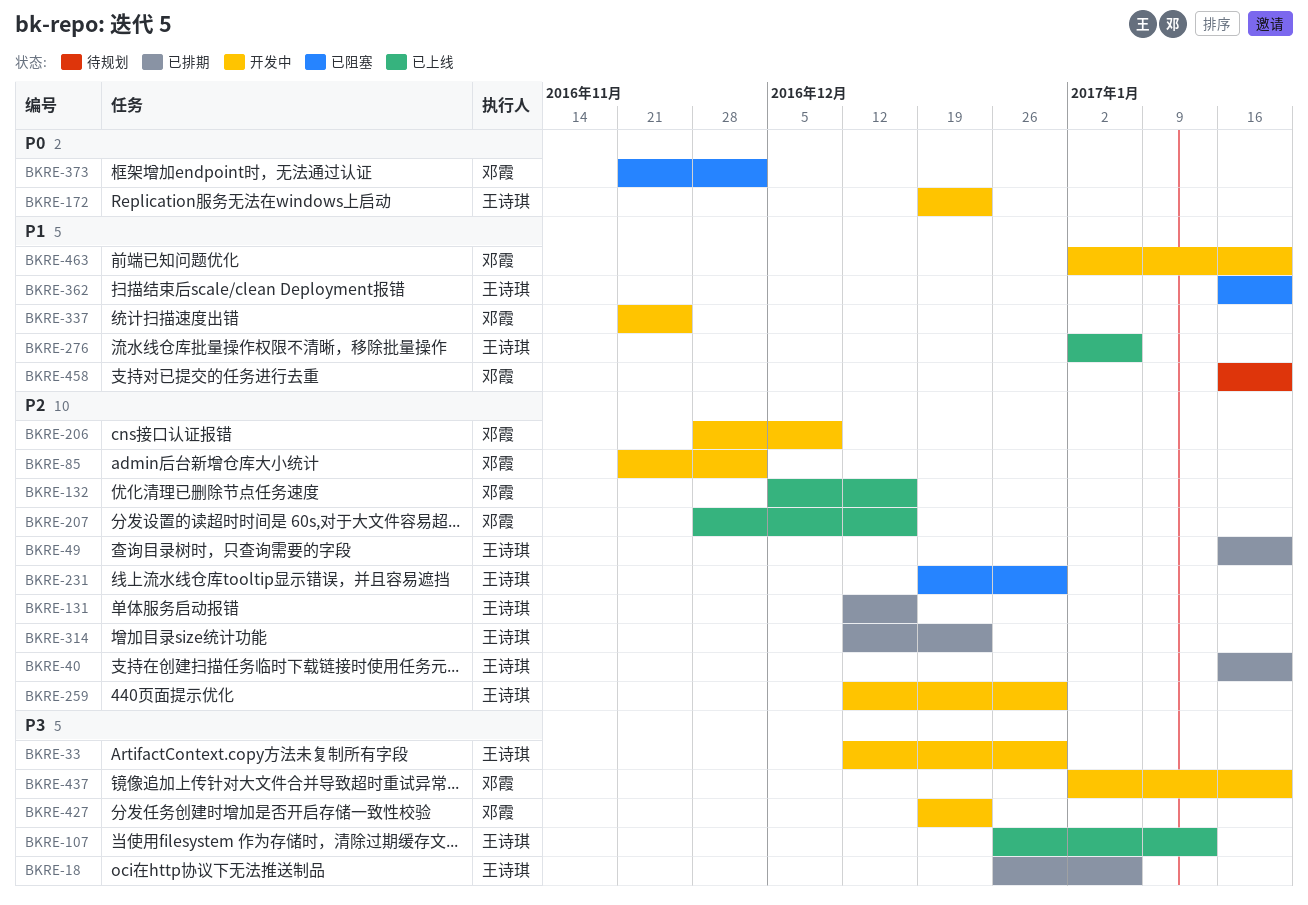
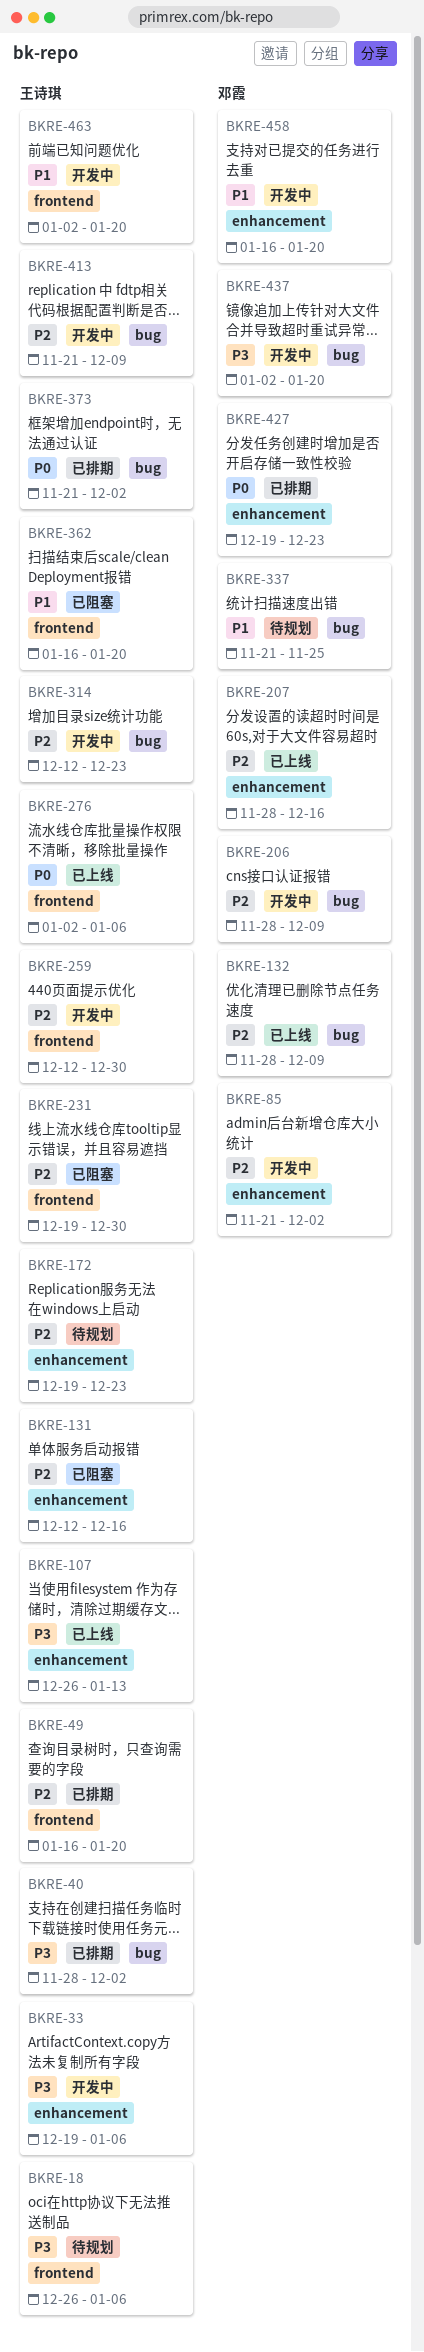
BKRE-18, status: 已排期 -> 待规划
BKRE-33, start: Dec 12 -> Dec 19
BKRE-33, due: Dec 30 -> Jan 6
BKRE-40, priority: P2 -> P3
BKRE-40, start: Jan 16 -> Nov 28
BKRE-40, due: Jan 20 -> Dec 2
BKRE-131, status: 已排期 -> 已阻塞
BKRE-132, start: Dec 5 -> Nov 28
BKRE-132, due: Dec 16 -> Dec 9
BKRE-172, status: 开发中 -> 待规划
BKRE-172, priority: P0 -> P2
BKRE-276, priority: P1 -> P0
BKRE-314, status: 已排期 -> 开发中
BKRE-337, status: 开发中 -> 待规划
BKRE-373, status: 已阻塞 -> 已排期
BKRE-373, owner: 邓霞 -> 王诗琪
BKRE-413: none -> present
BKRE-427, status: 开发中 -> 已排期
BKRE-427, priority: P3 -> P0
BKRE-458, status: 待规划 -> 开发中
BKRE-463, owner: 邓霞 -> 王诗琪

